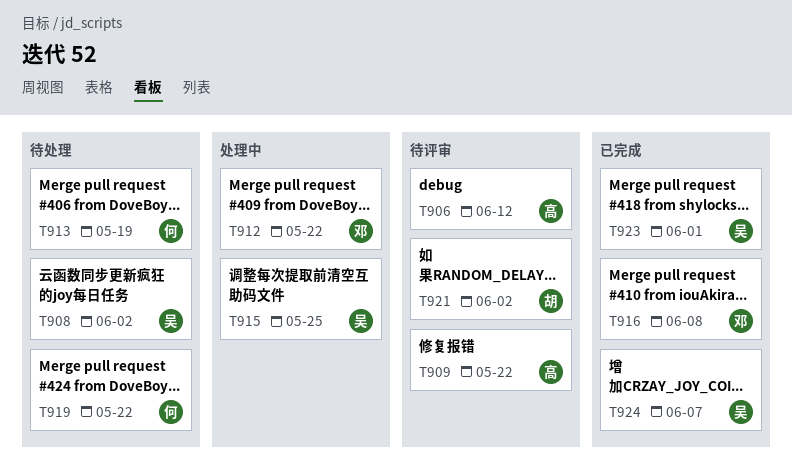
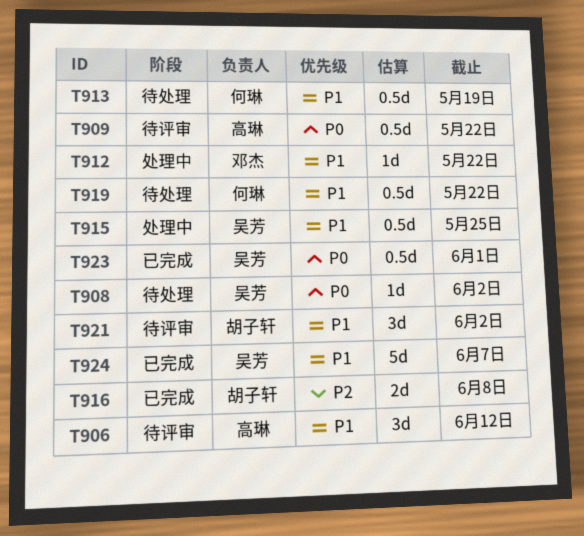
T916, owner: 邓杰 -> 胡子轩

